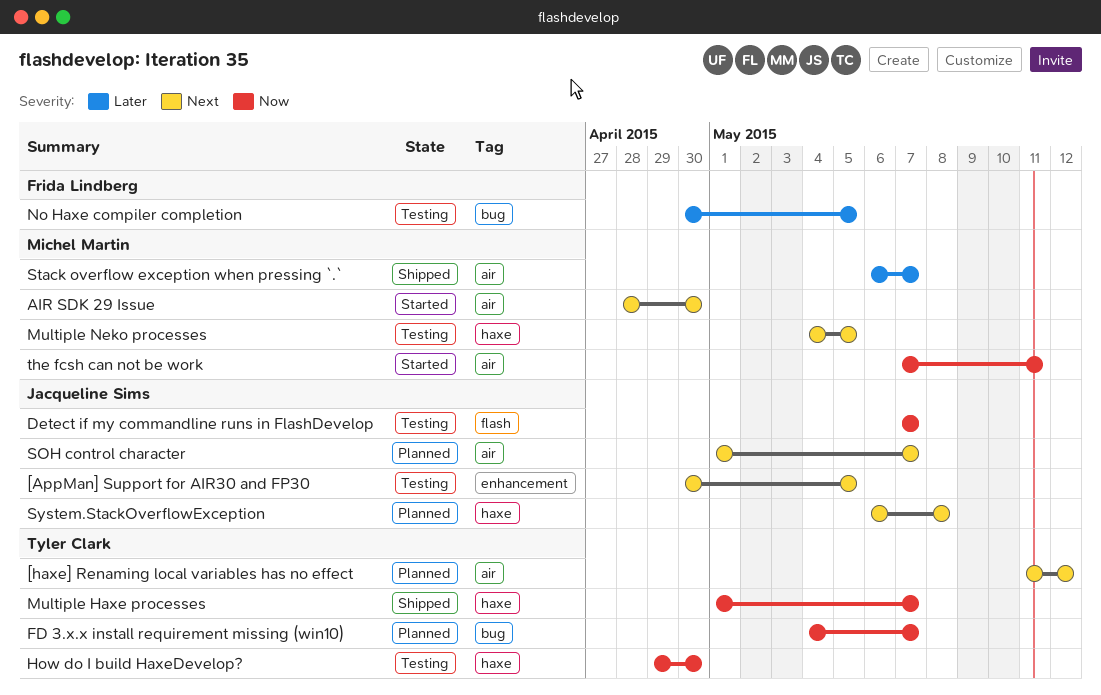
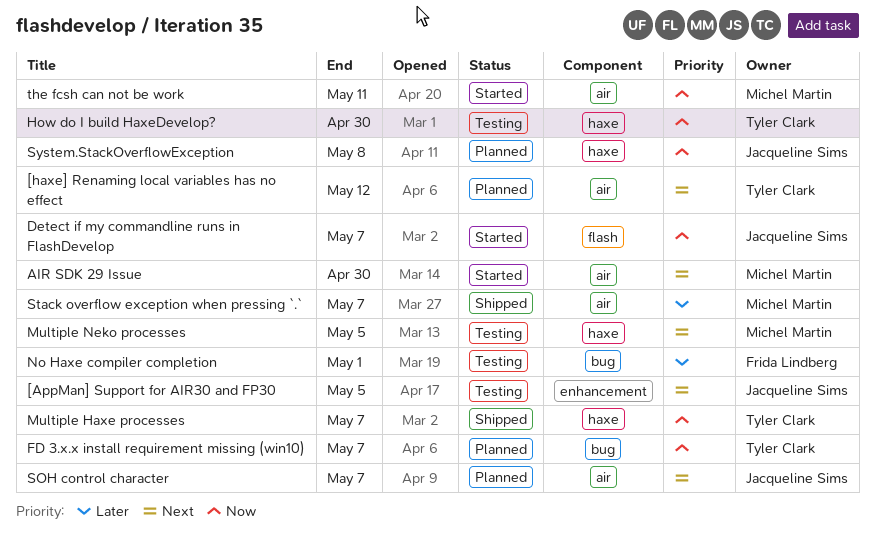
Detect if my commandline runs in FlashDevelop, status: Testing -> Started
No Haxe compiler completion, due: May 5 -> May 1
System.StackOverflowException, priority: Next -> Now

